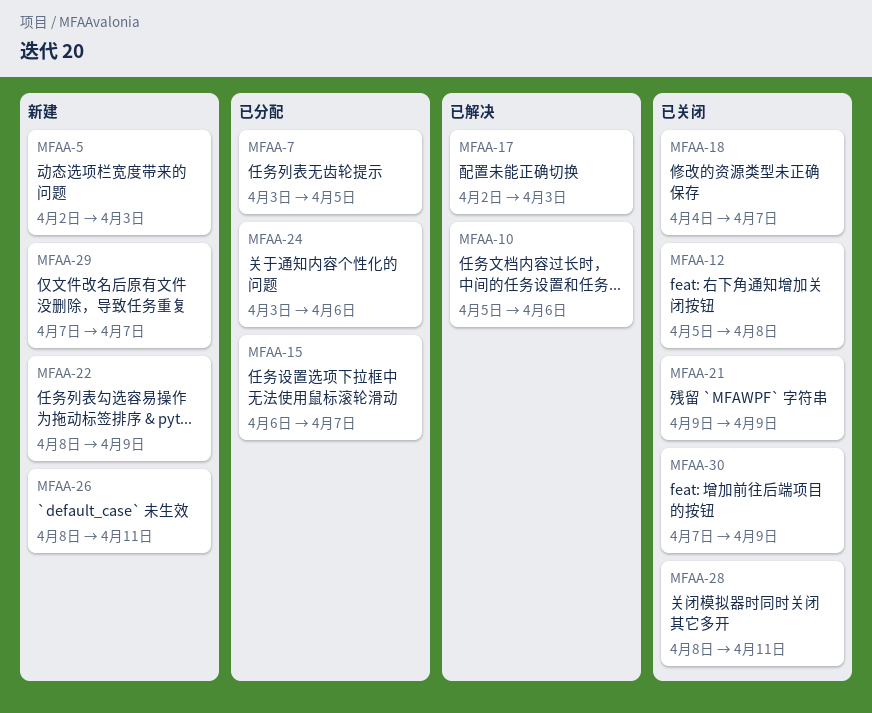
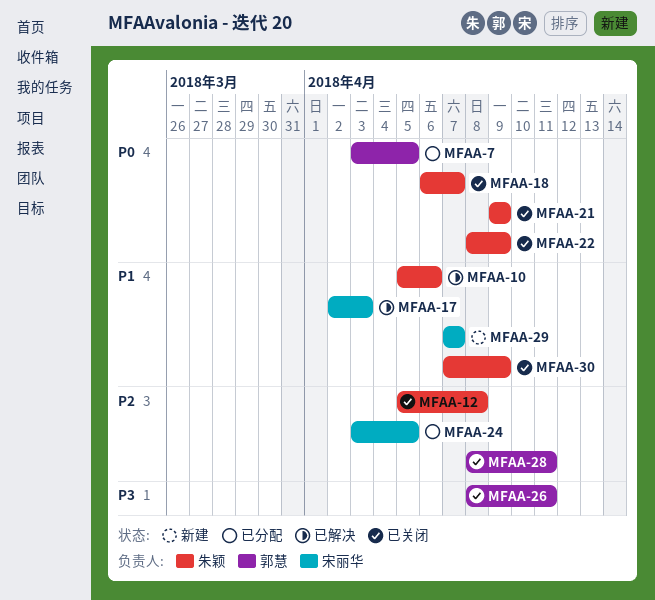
MFAA-5: present -> none
MFAA-15: present -> none
MFAA-18, start: Apr 4 -> Apr 6
MFAA-22, status: 新建 -> 已关闭
MFAA-24, due: Apr 6 -> Apr 5
MFAA-26, status: 新建 -> 已关闭

